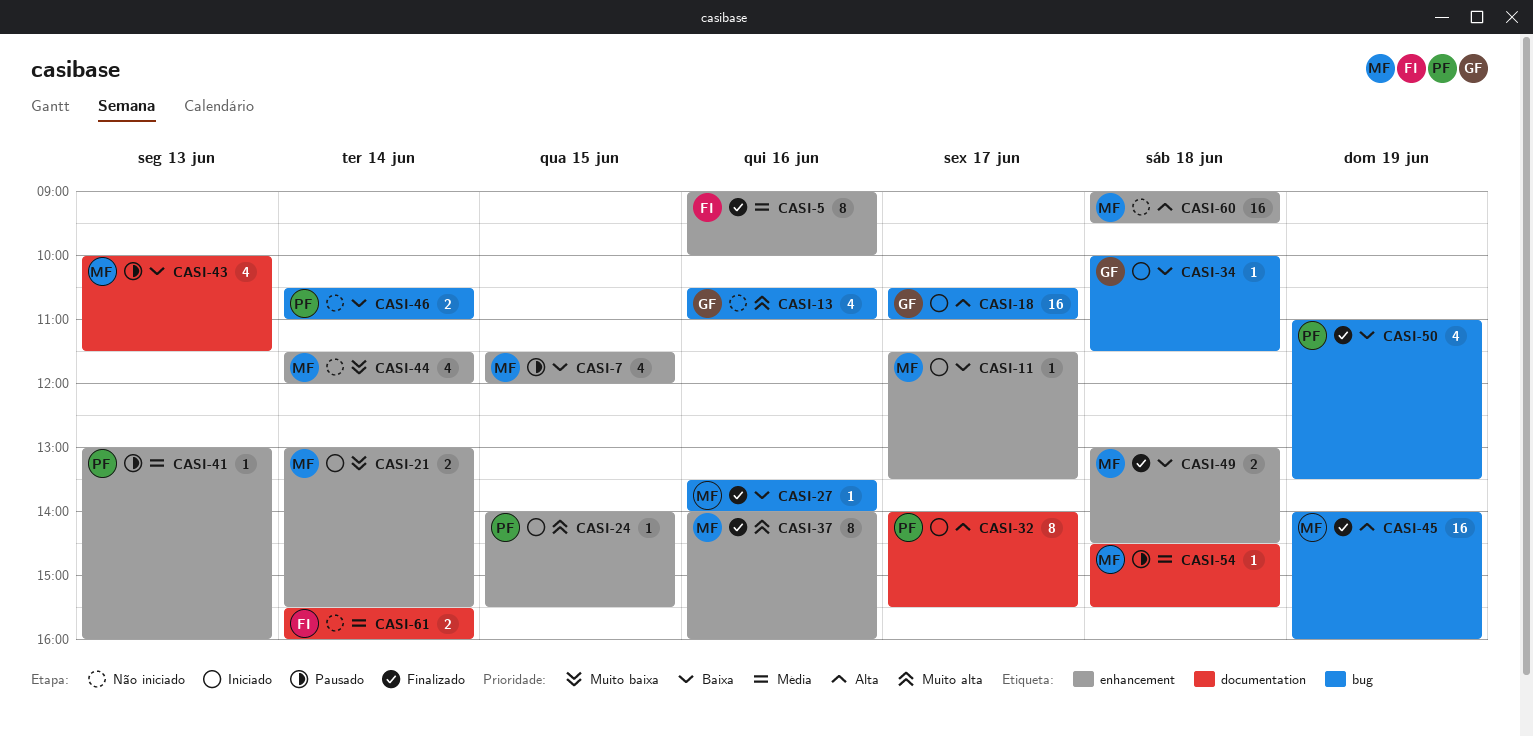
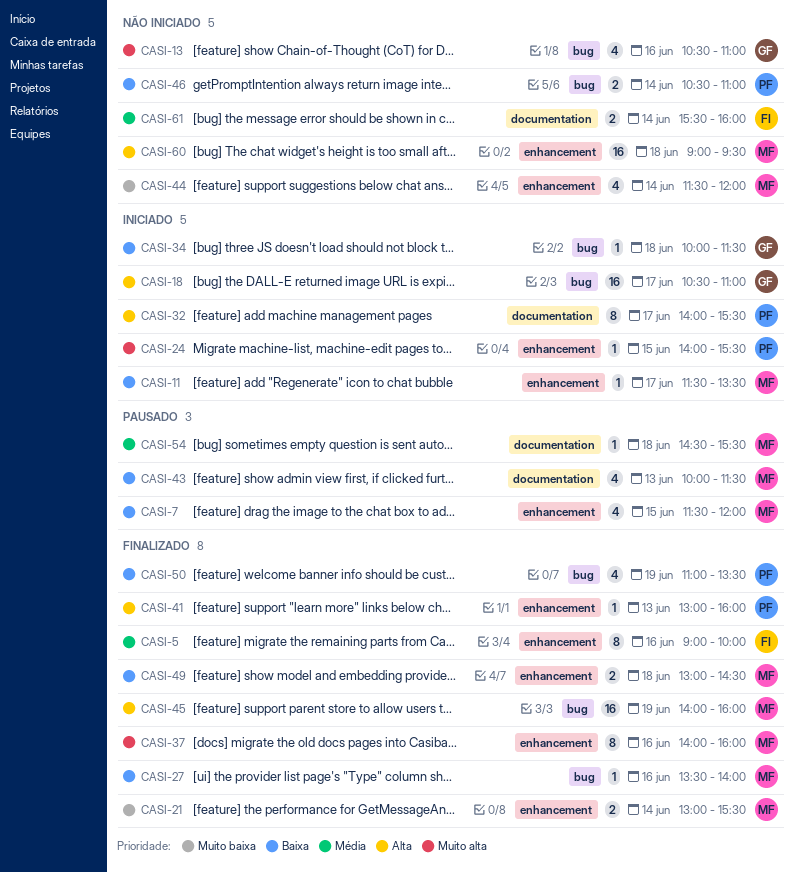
CASI-21, status: Iniciado -> Finalizado
CASI-41, status: Pausado -> Finalizado
CASI-41, priority: Média -> Alta

